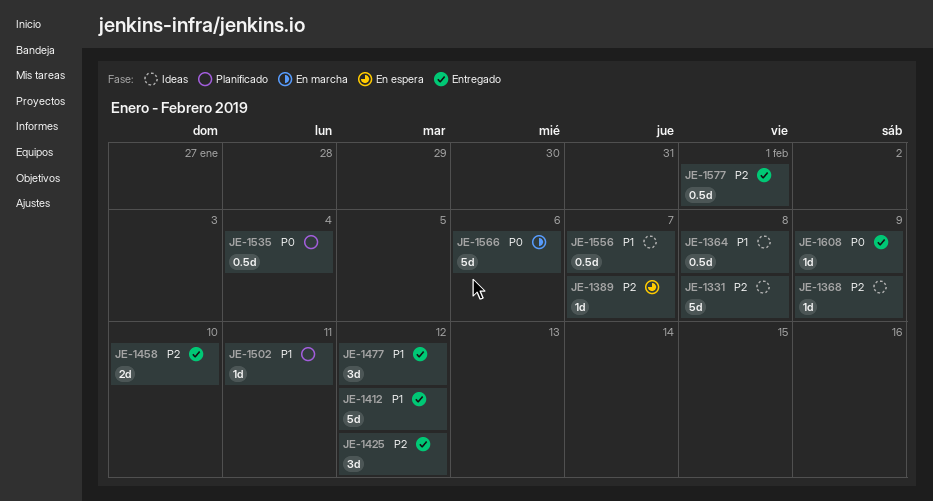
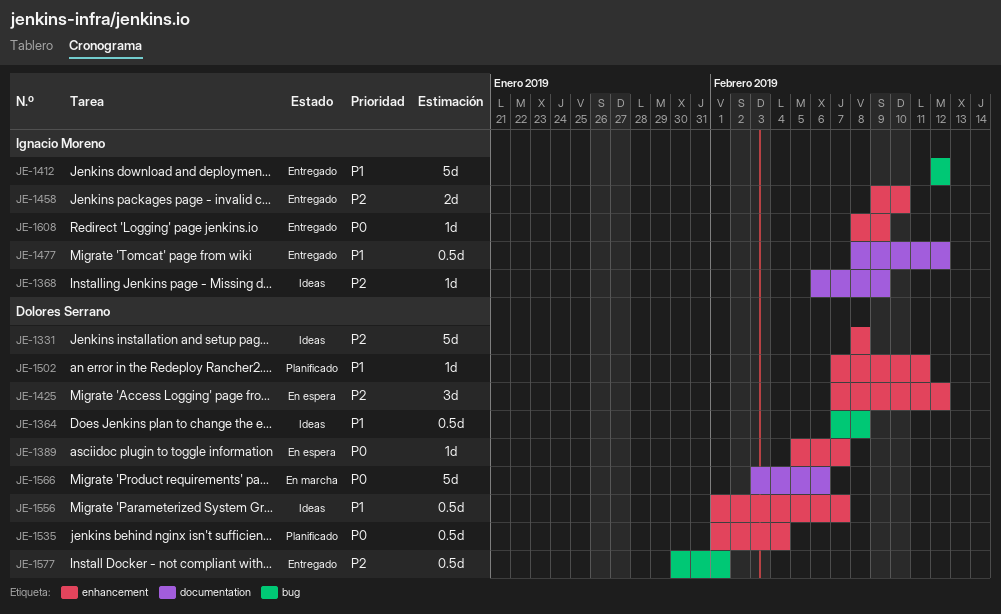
JE-1389, priority: P2 -> P0
JE-1425, status: Entregado -> En espera
JE-1477, estimate: 3d -> 0.5d

